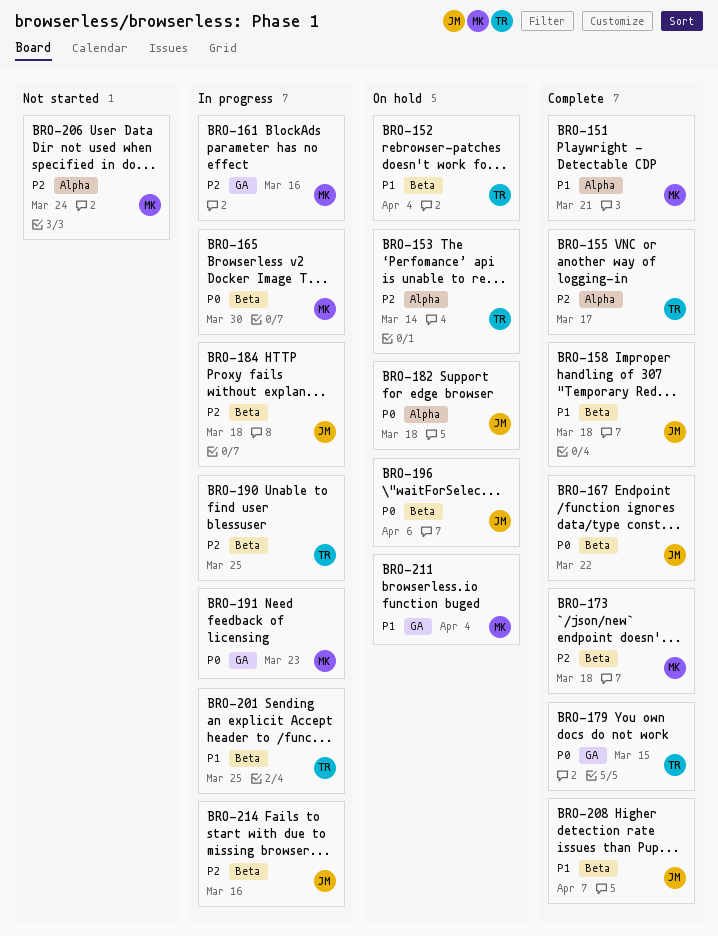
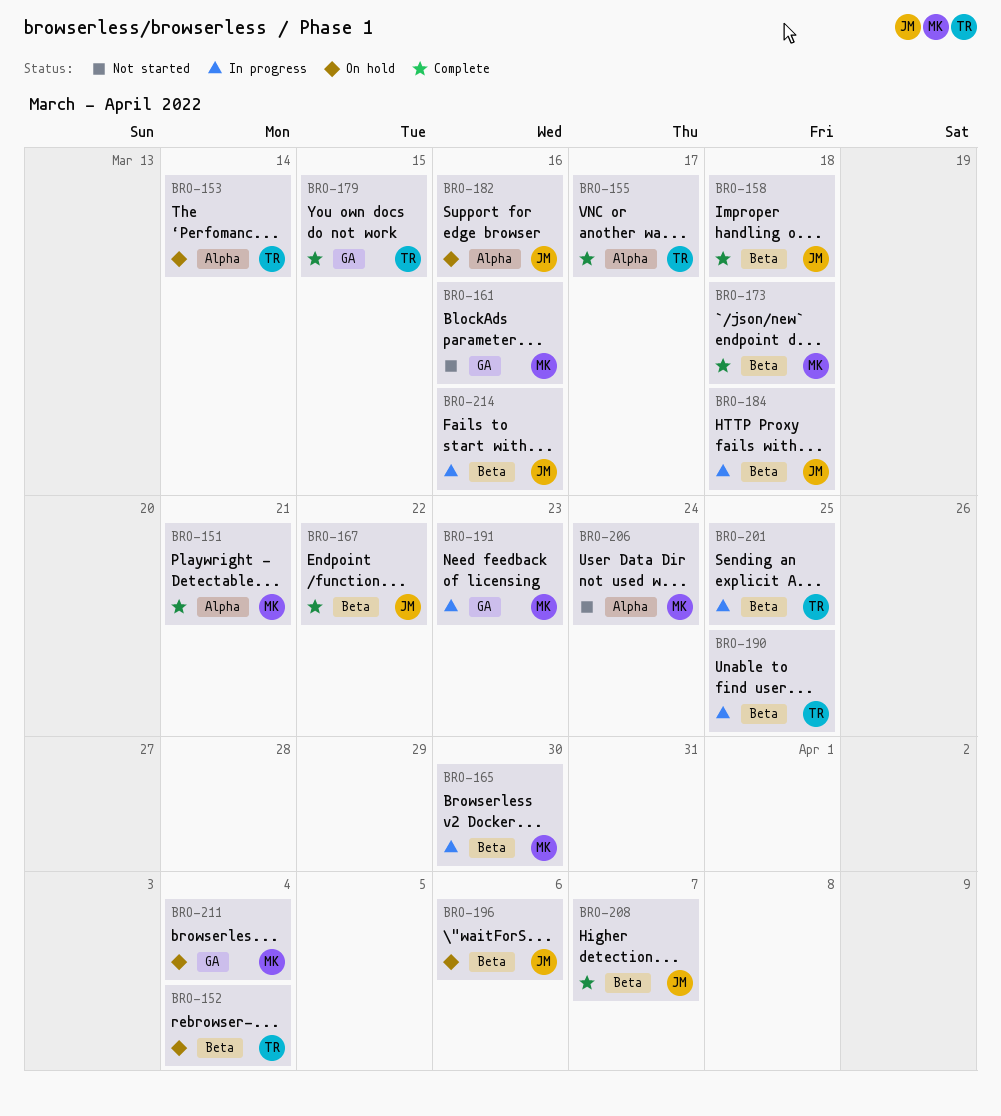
BRO-161, status: In progress -> Not started
BRO-182, due: Mar 18 -> Mar 16

